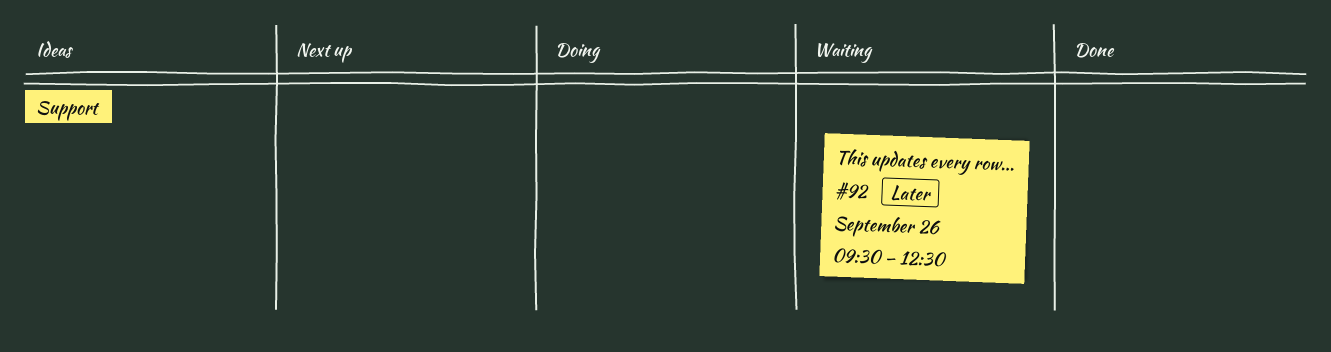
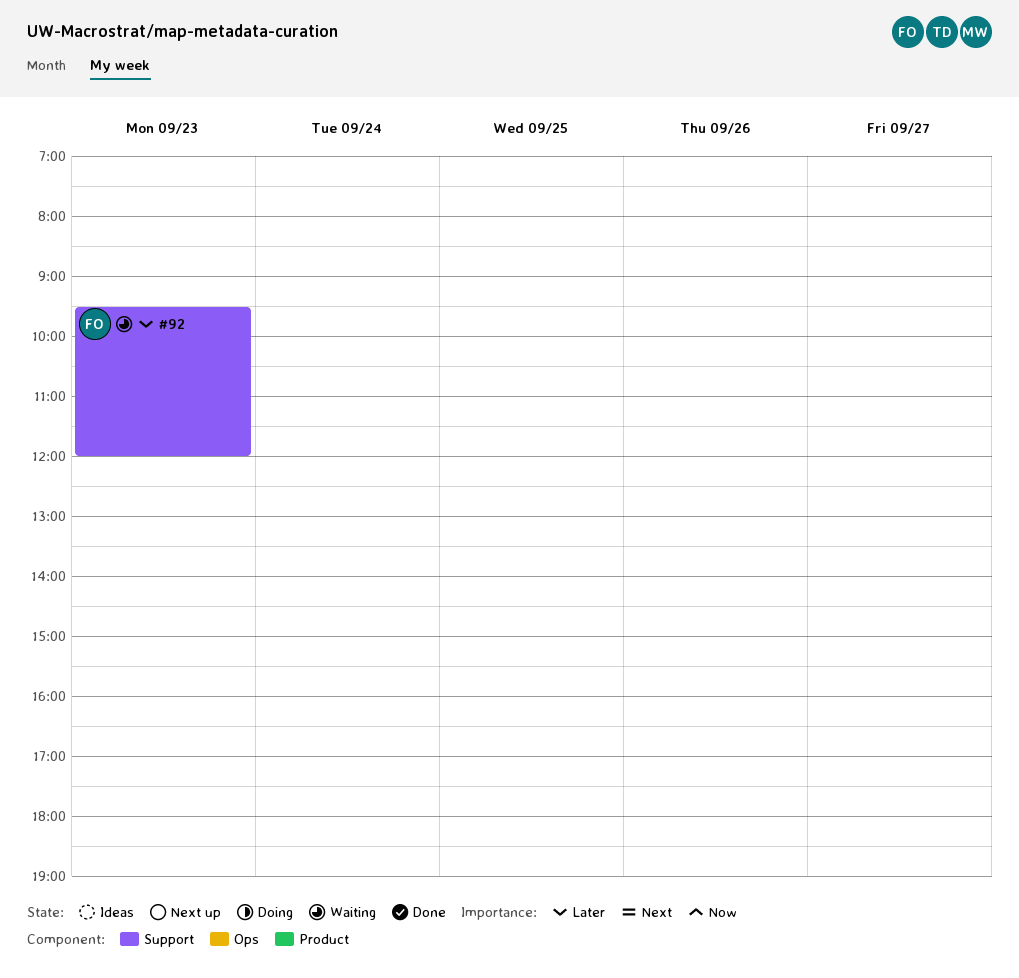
#92, day: Sep 26 -> Sep 23
#92, ends: 12:30 -> 12:00

